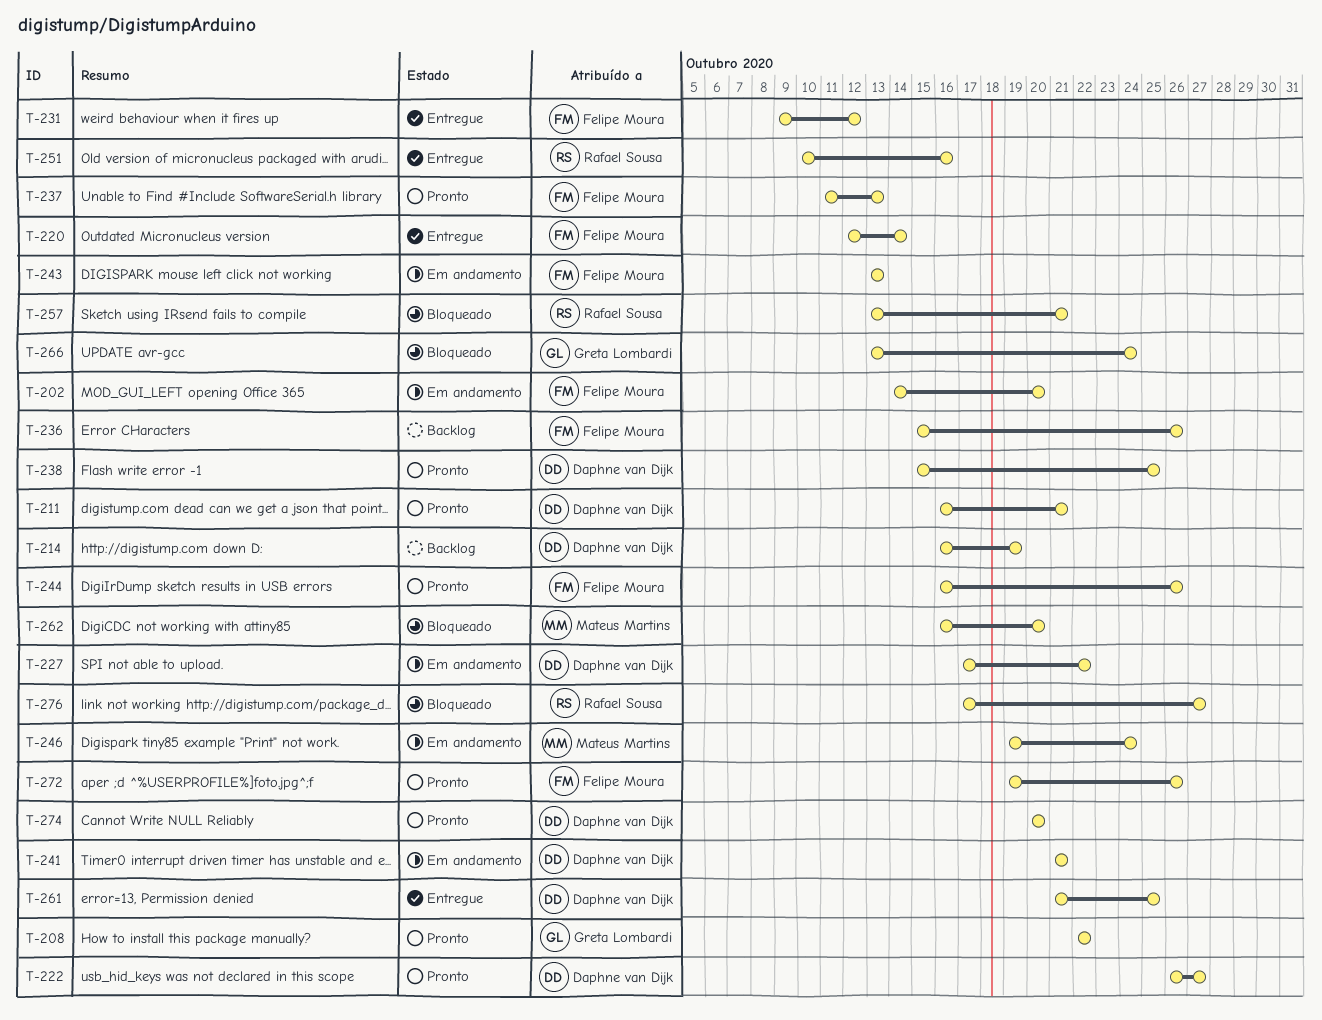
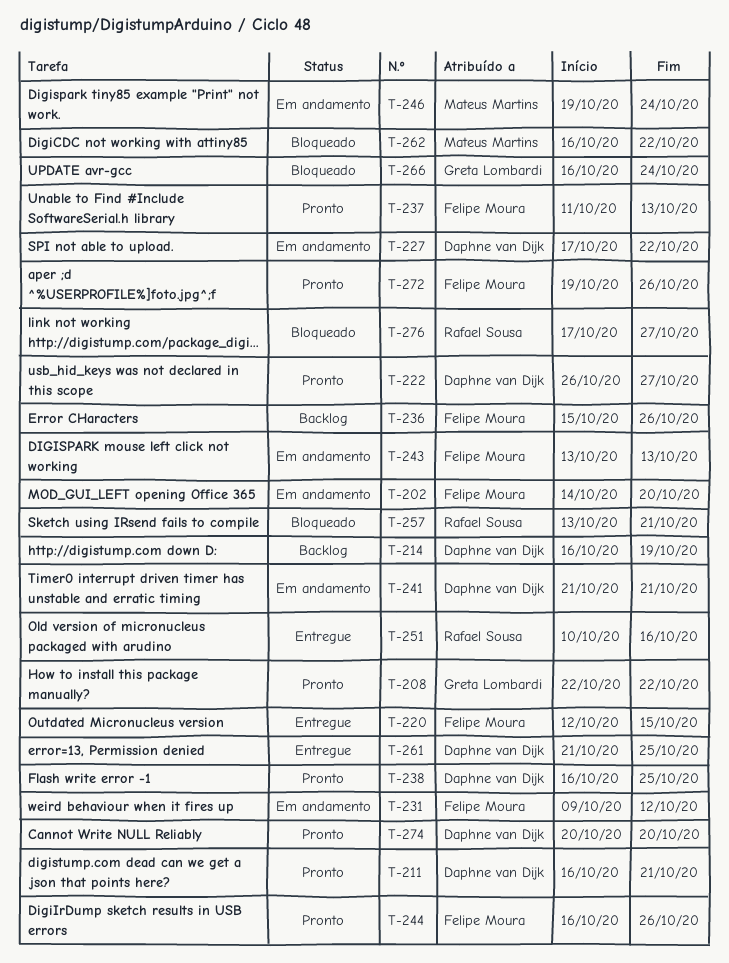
T-220, due: Oct 14 -> Oct 15
T-231, status: Entregue -> Em andamento
T-238, start: Oct 15 -> Oct 16
T-262, due: Oct 20 -> Oct 22
T-266, start: Oct 13 -> Oct 16

